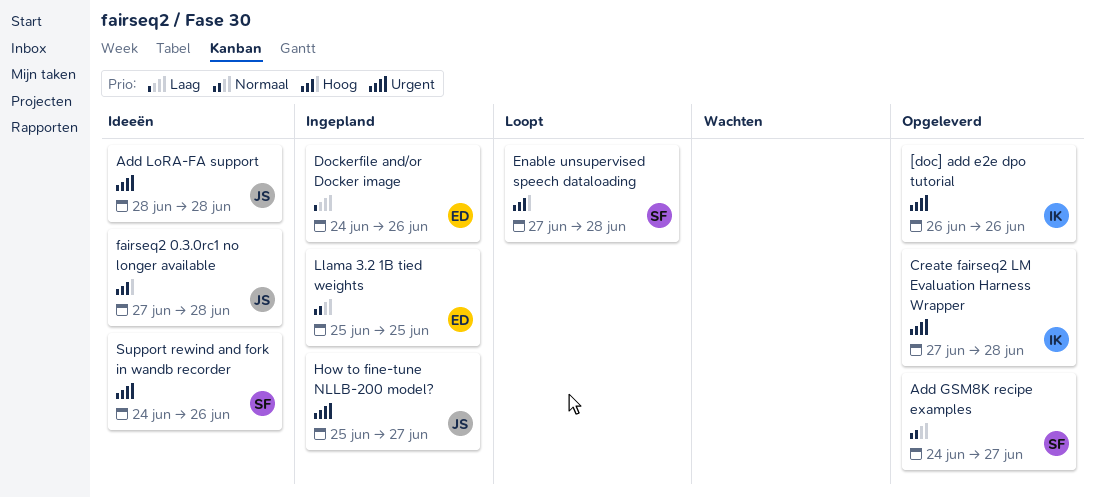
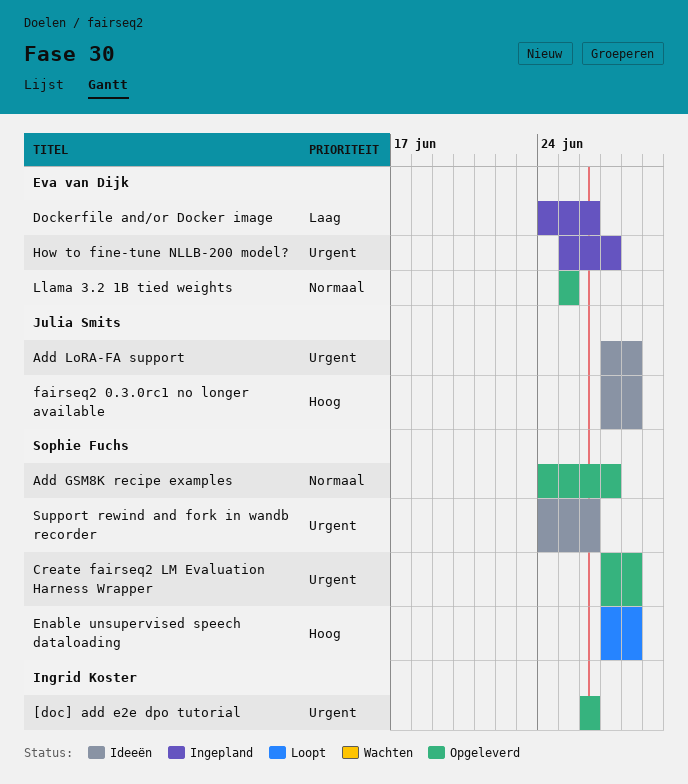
Add LoRA-FA support, start: Jun 28 -> Jun 27
Create fairseq2 LM Evaluation Harness Wrapper, owner: Ingrid Koster -> Sophie Fuchs
How to fine-tune NLLB-200 model?, owner: Julia Smits -> Eva van Dijk
Llama 3.2 1B tied weights, status: Ingepland -> Opgeleverd

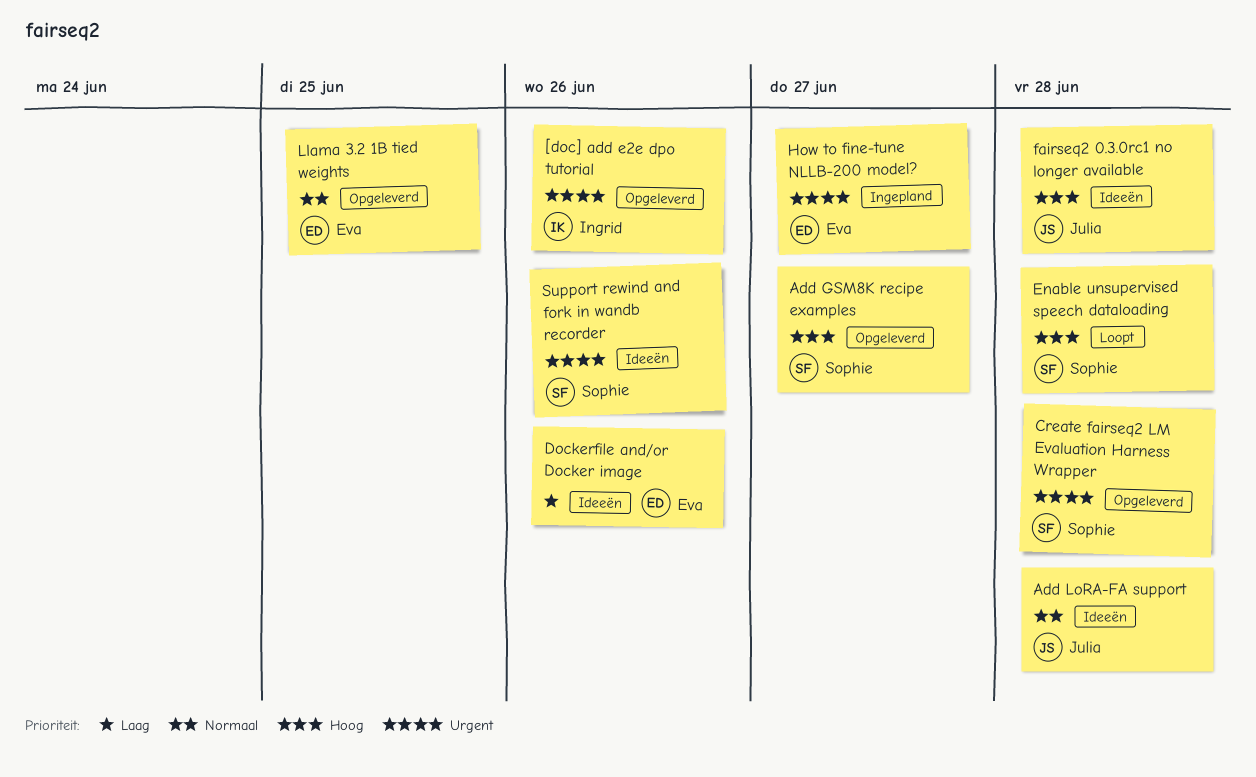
Add GSM8K recipe examples, priority: Normaal -> Hoog
Add LoRA-FA support, priority: Urgent -> Normaal
Dockerfile and/or Docker image, status: Ingepland -> Ideeën

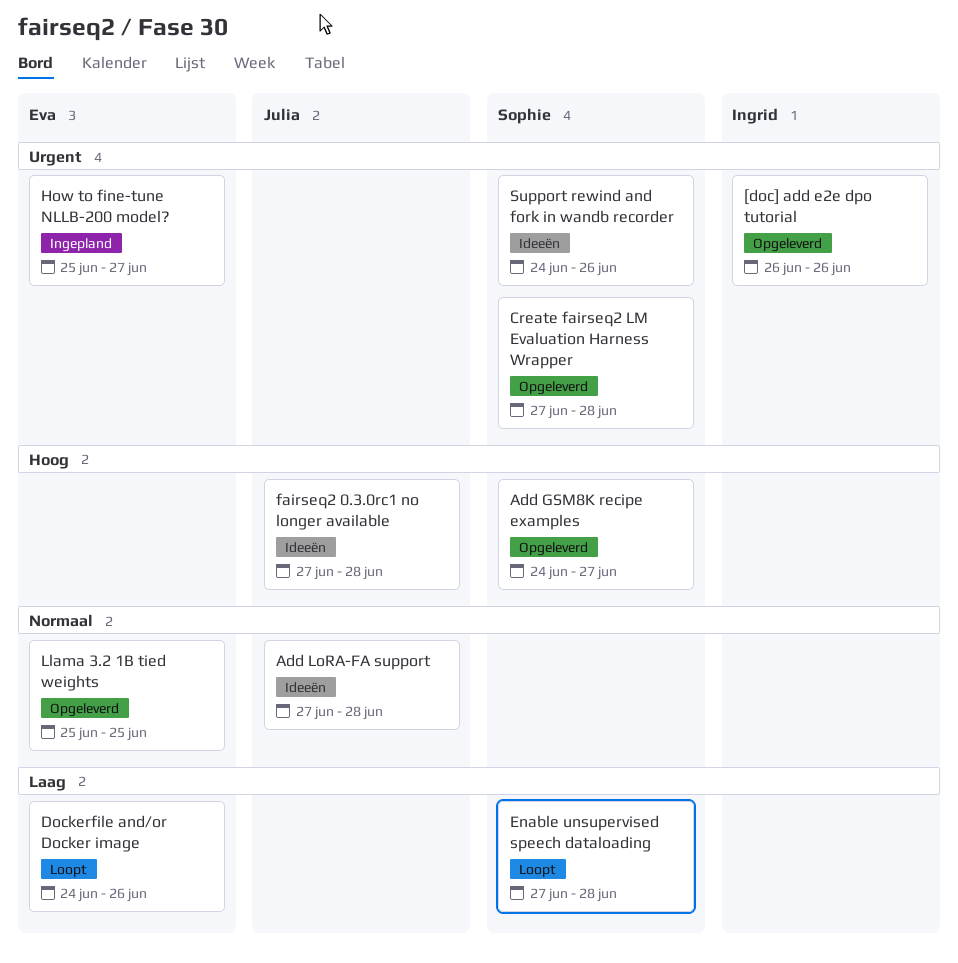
Dockerfile and/or Docker image, status: Ideeën -> Loopt
Enable unsupervised speech dataloading, priority: Hoog -> Laag

